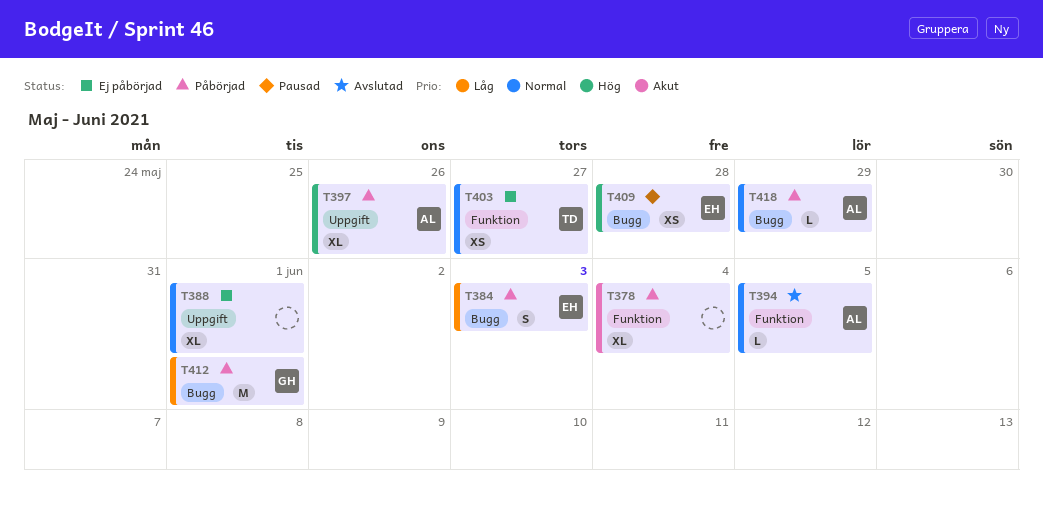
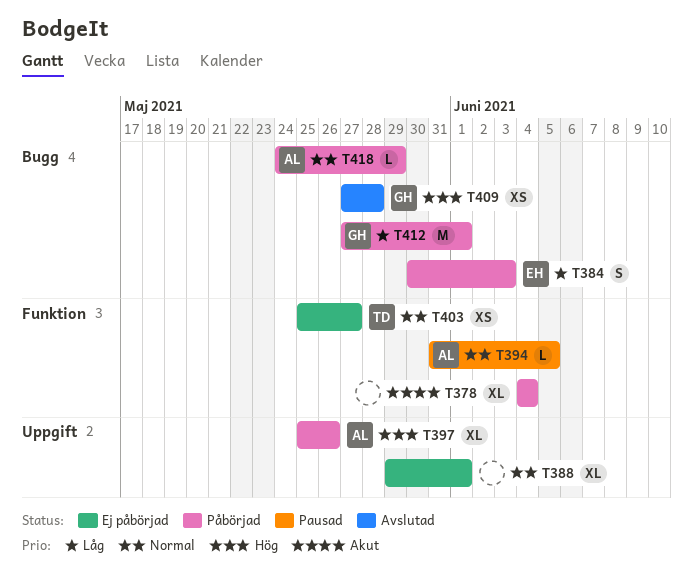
T394, status: Avslutad -> Pausad
T409, status: Pausad -> Avslutad
T409, owner: EH -> GH

